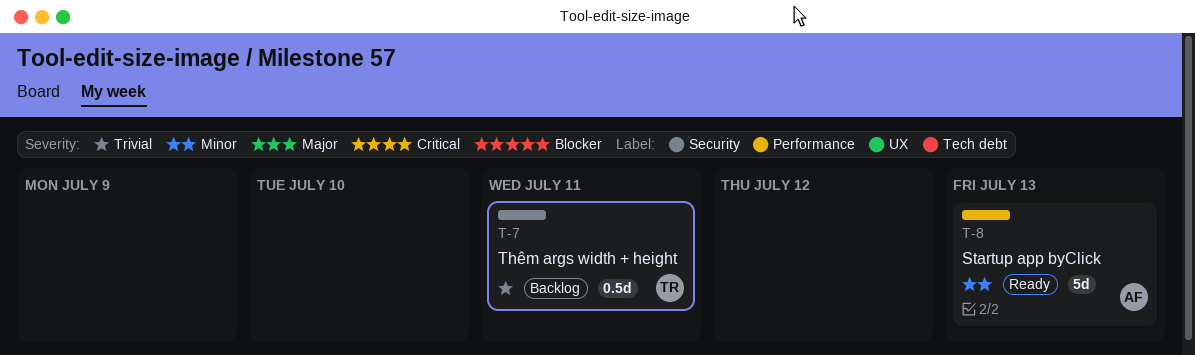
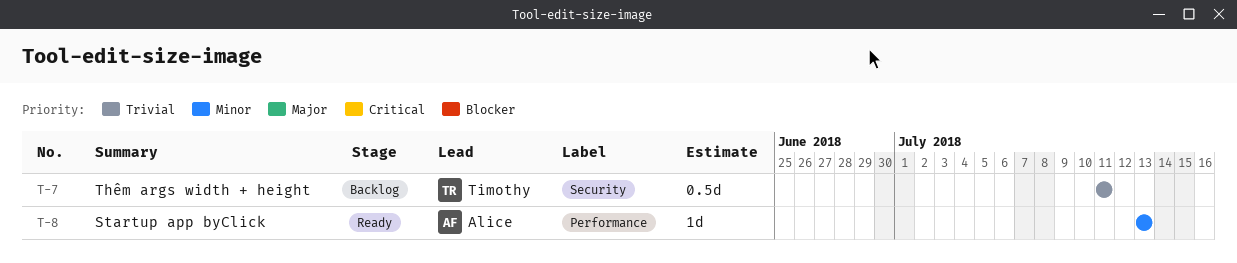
T-8, estimate: 5d -> 1d

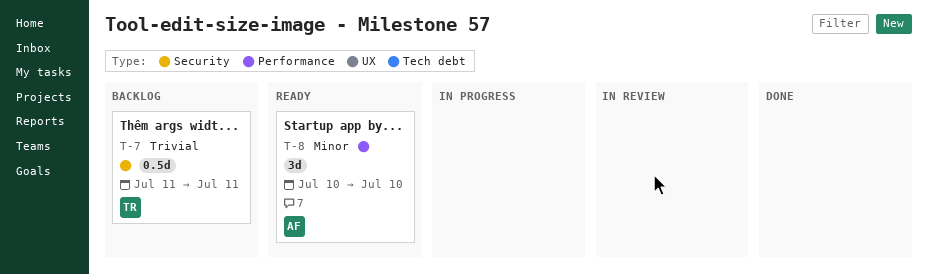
T-8, estimate: 1d -> 3d
T-8, start: Jul 13 -> Jul 10
T-8, due: Jul 13 -> Jul 10

